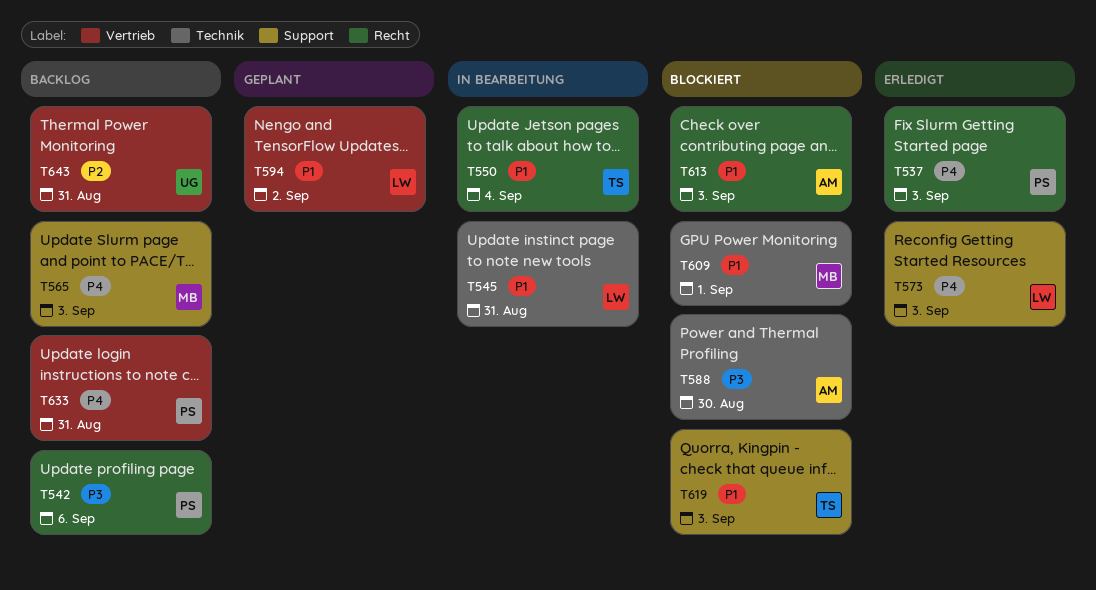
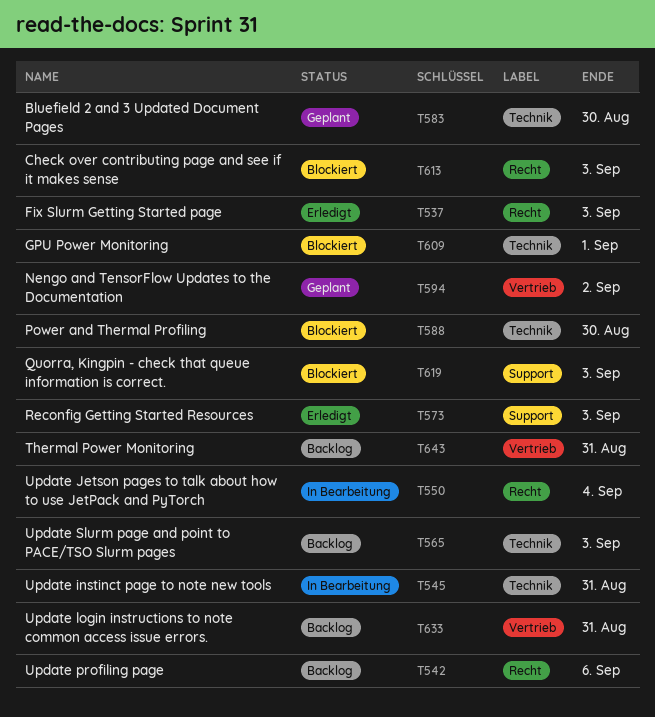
T565, label: Support -> Technik
T583: none -> present

